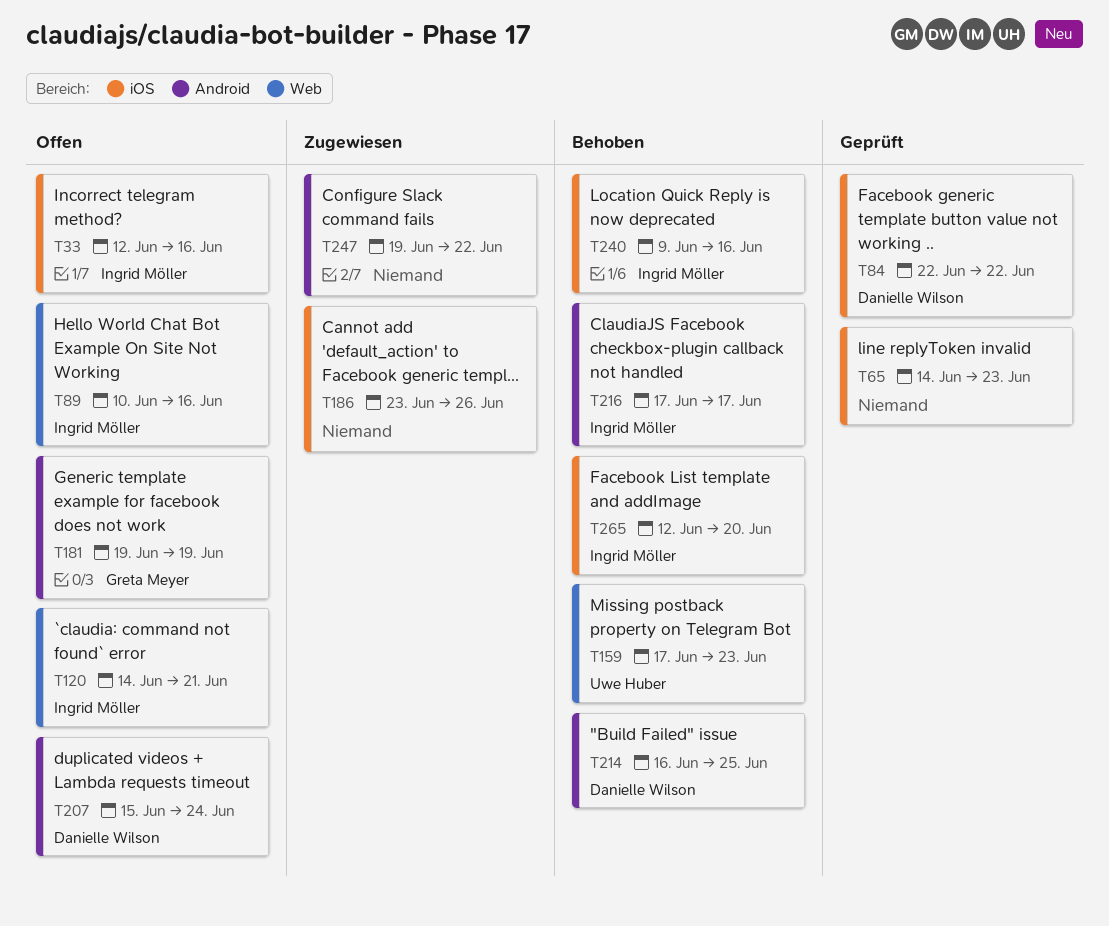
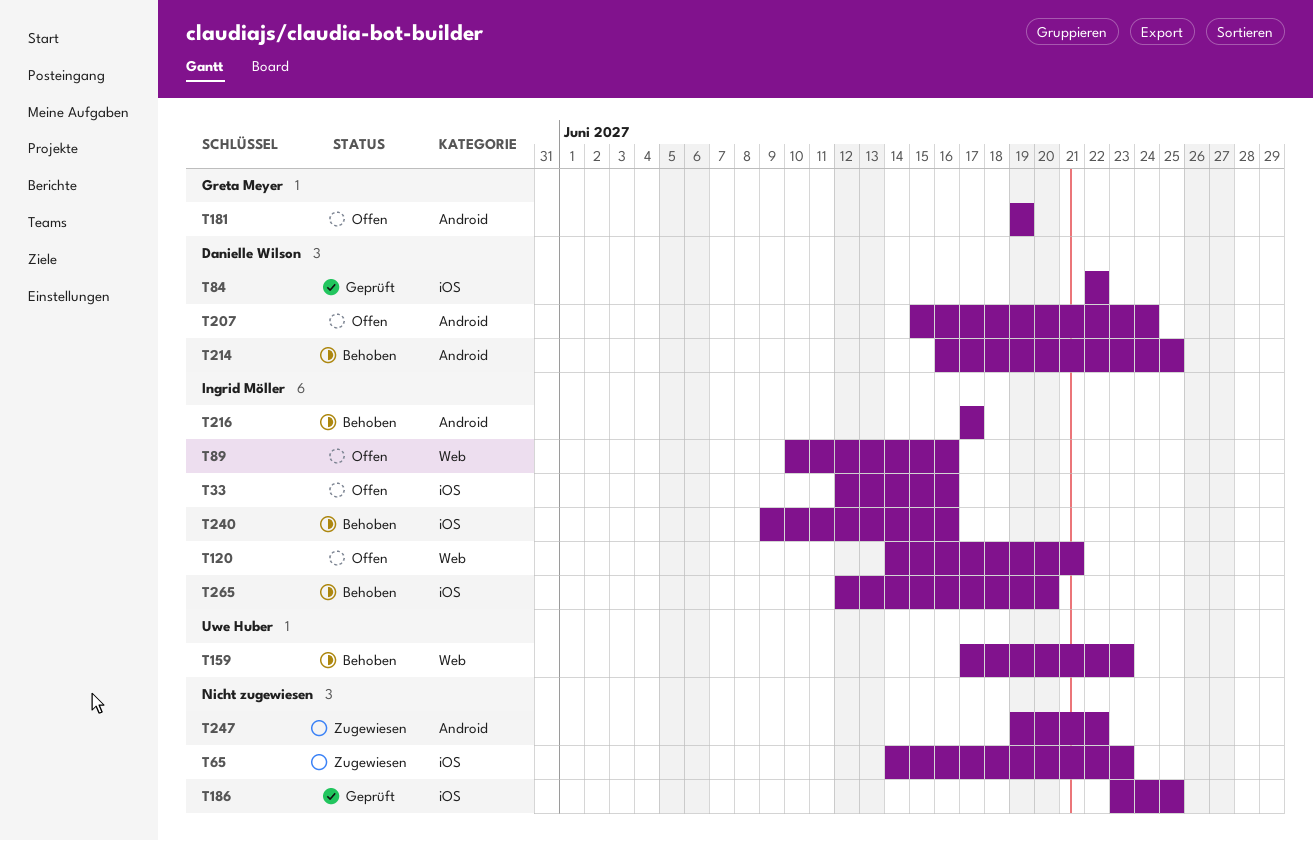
T65, status: Geprüft -> Zugewiesen
T186, status: Zugewiesen -> Geprüft
T186, due: Jun 26 -> Jun 25

